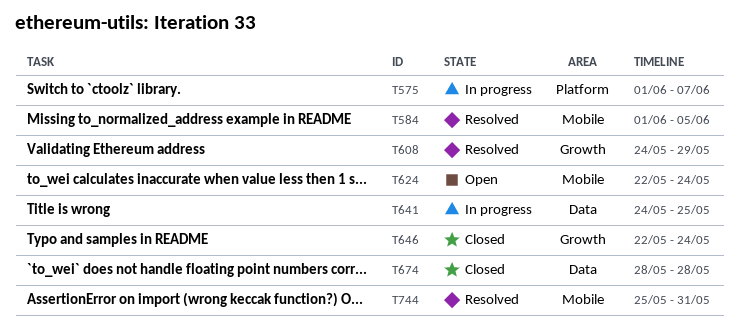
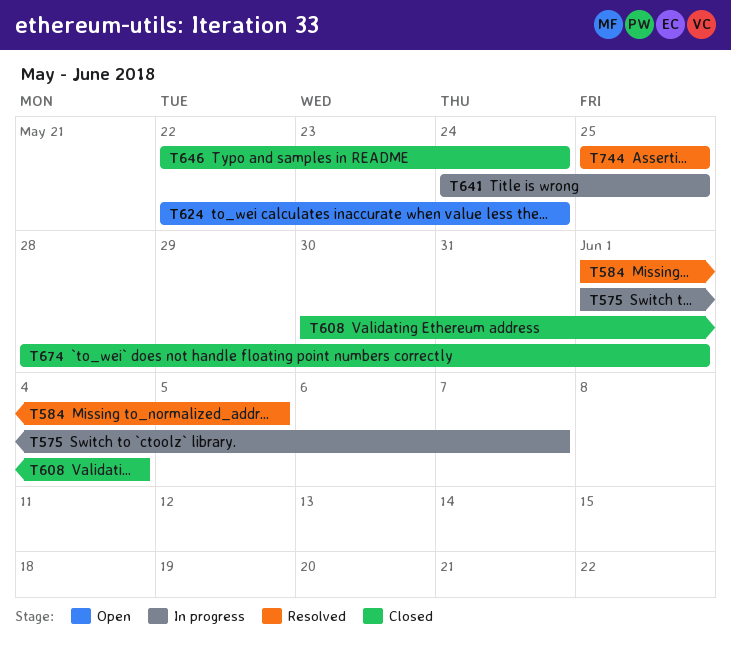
T608, status: Resolved -> Closed
T608, start: May 24 -> May 30
T608, due: May 29 -> Jun 4
T674, due: May 28 -> Jun 1
T744, due: May 31 -> May 25

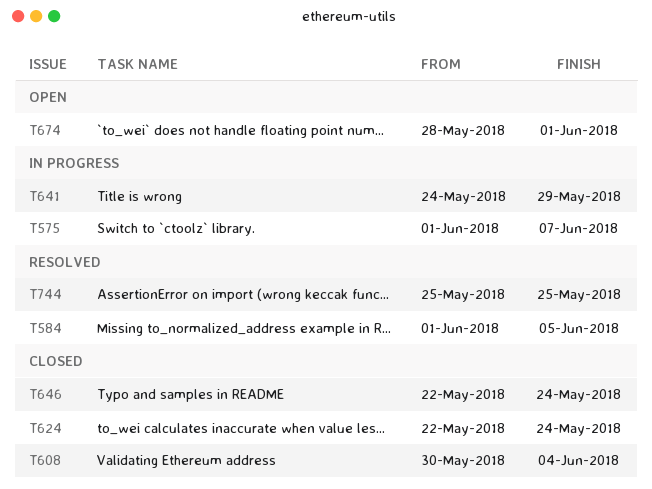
T624, status: Open -> Closed
T641, due: May 25 -> May 29
T674, status: Closed -> Open

